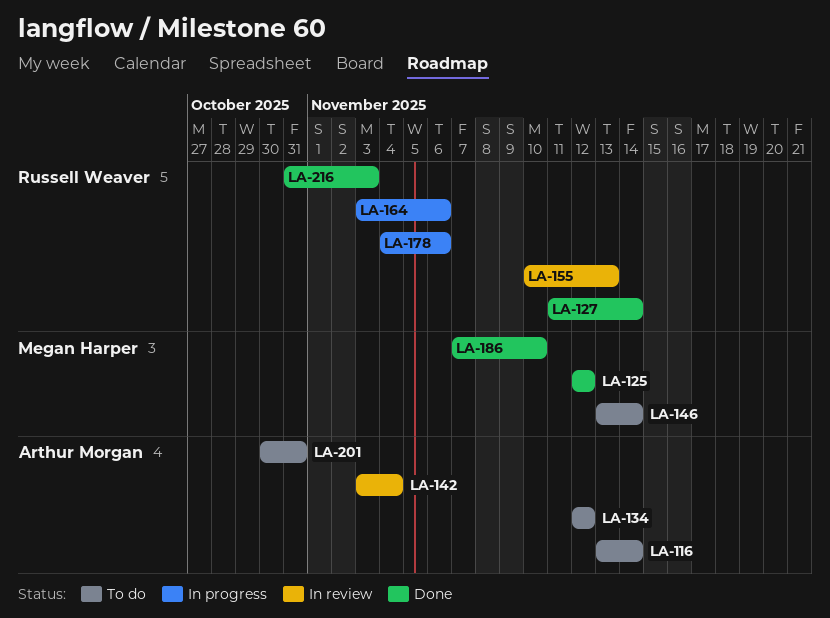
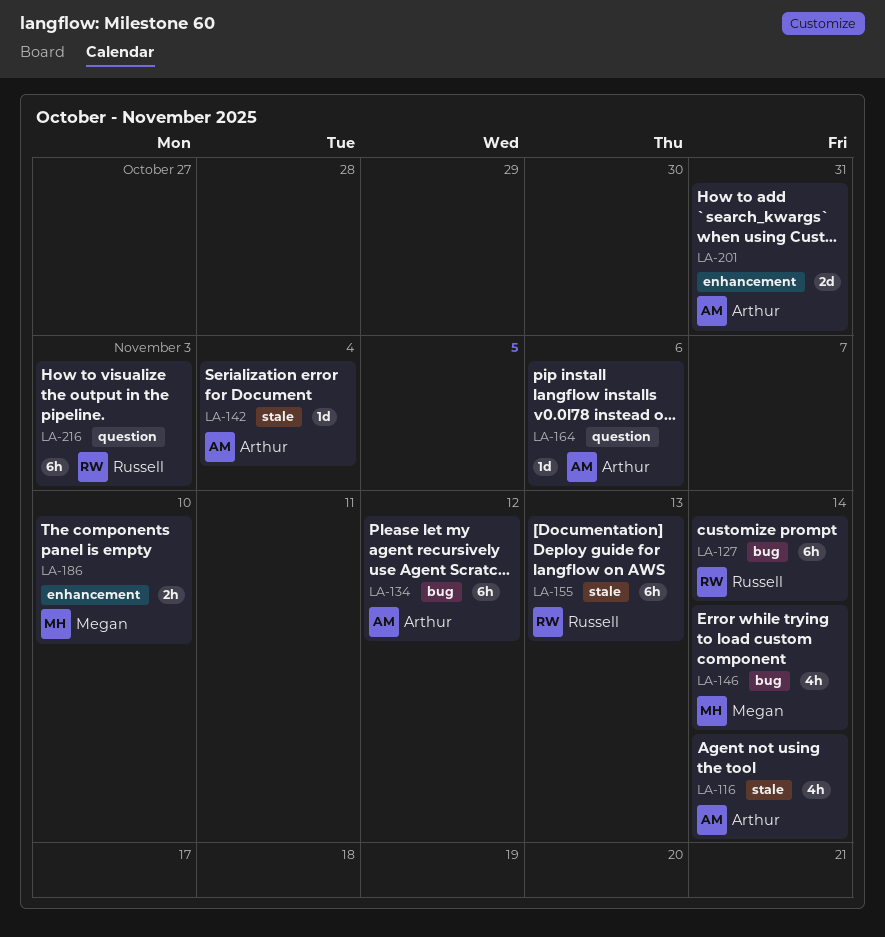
LA-125: present -> none
LA-164, owner: Russell Weaver -> Arthur Morgan
LA-178: present -> none

